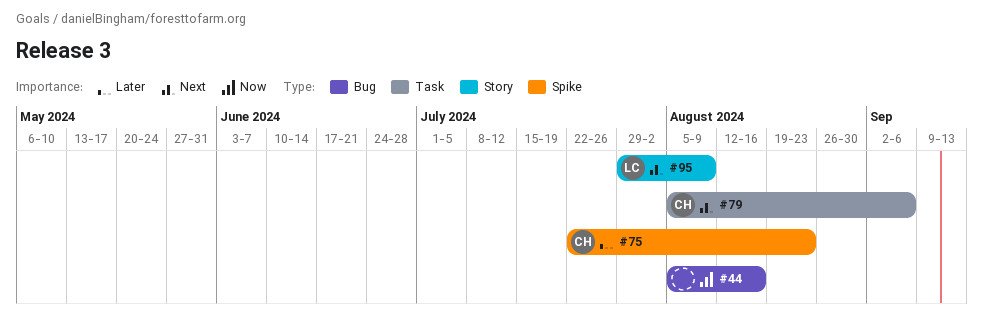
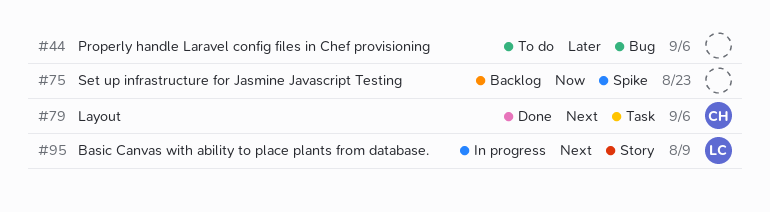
#44, priority: Now -> Later
#44, due: Aug 16 -> Sep 6
#75, owner: CH -> none
#75, priority: Later -> Now

